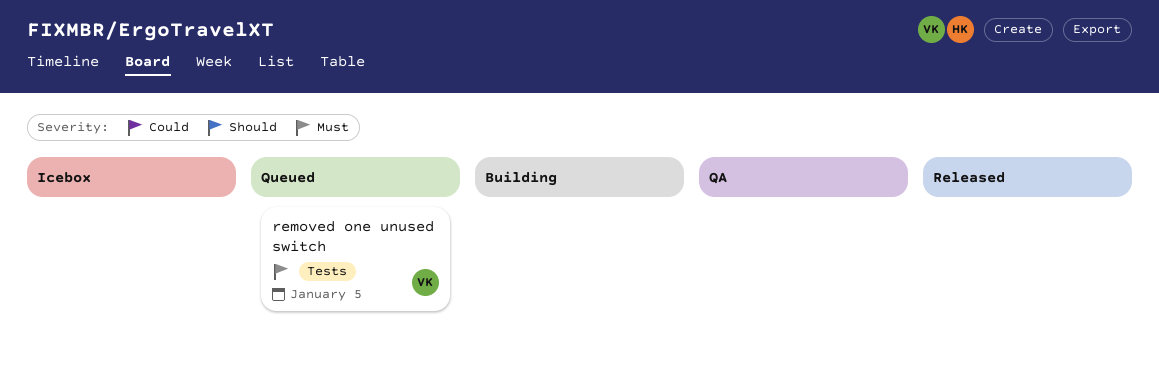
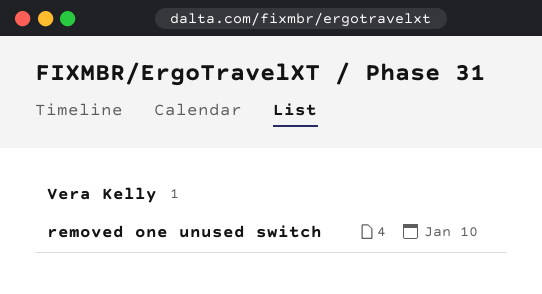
removed one unused switch, due: Jan 5 -> Jan 10

